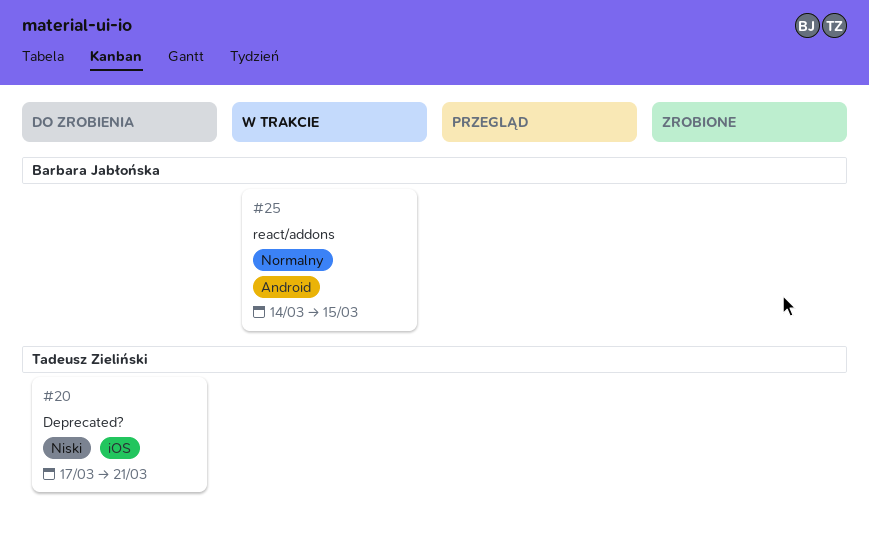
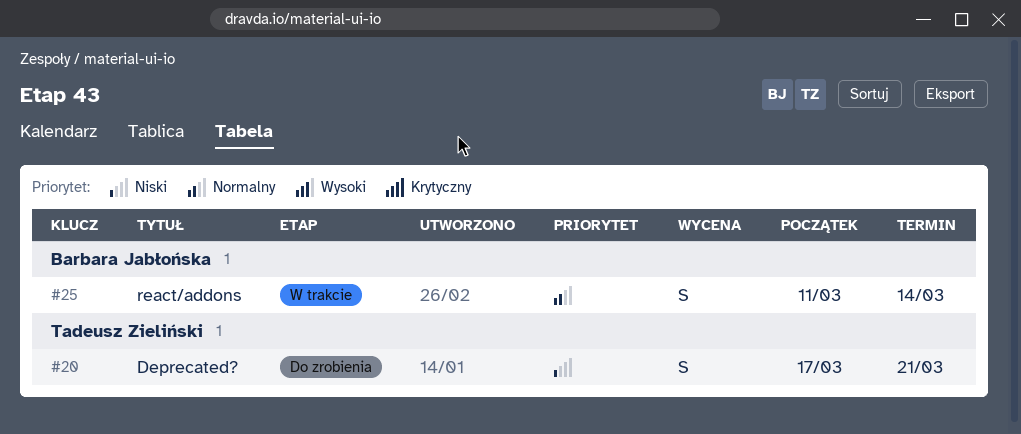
#25, start: Mar 14 -> Mar 11
#25, due: Mar 15 -> Mar 14

